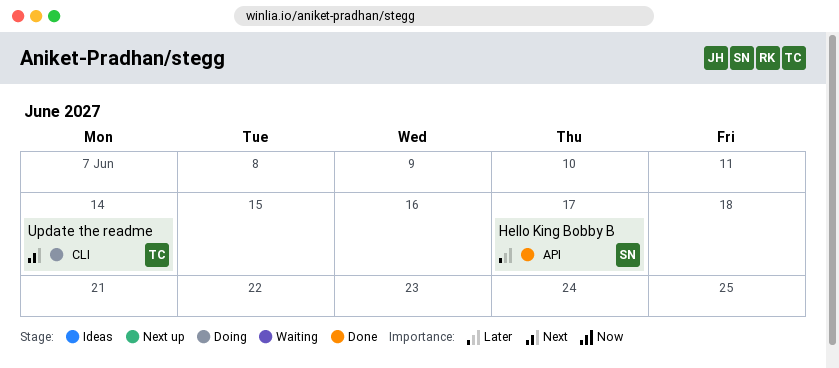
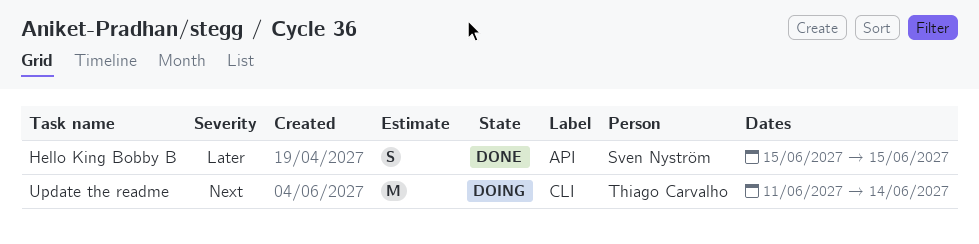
Hello King Bobby B, due: Jun 17 -> Jun 15

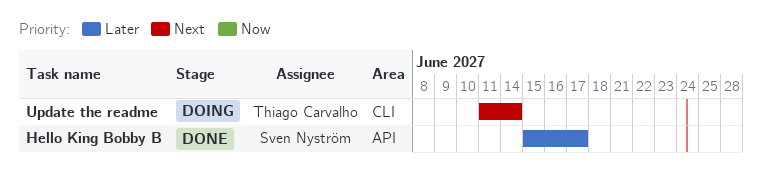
Hello King Bobby B, due: Jun 15 -> Jun 17

